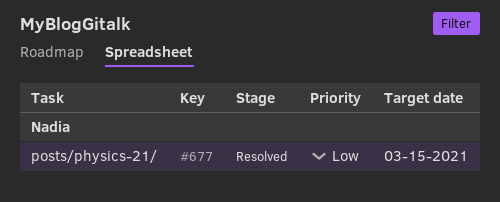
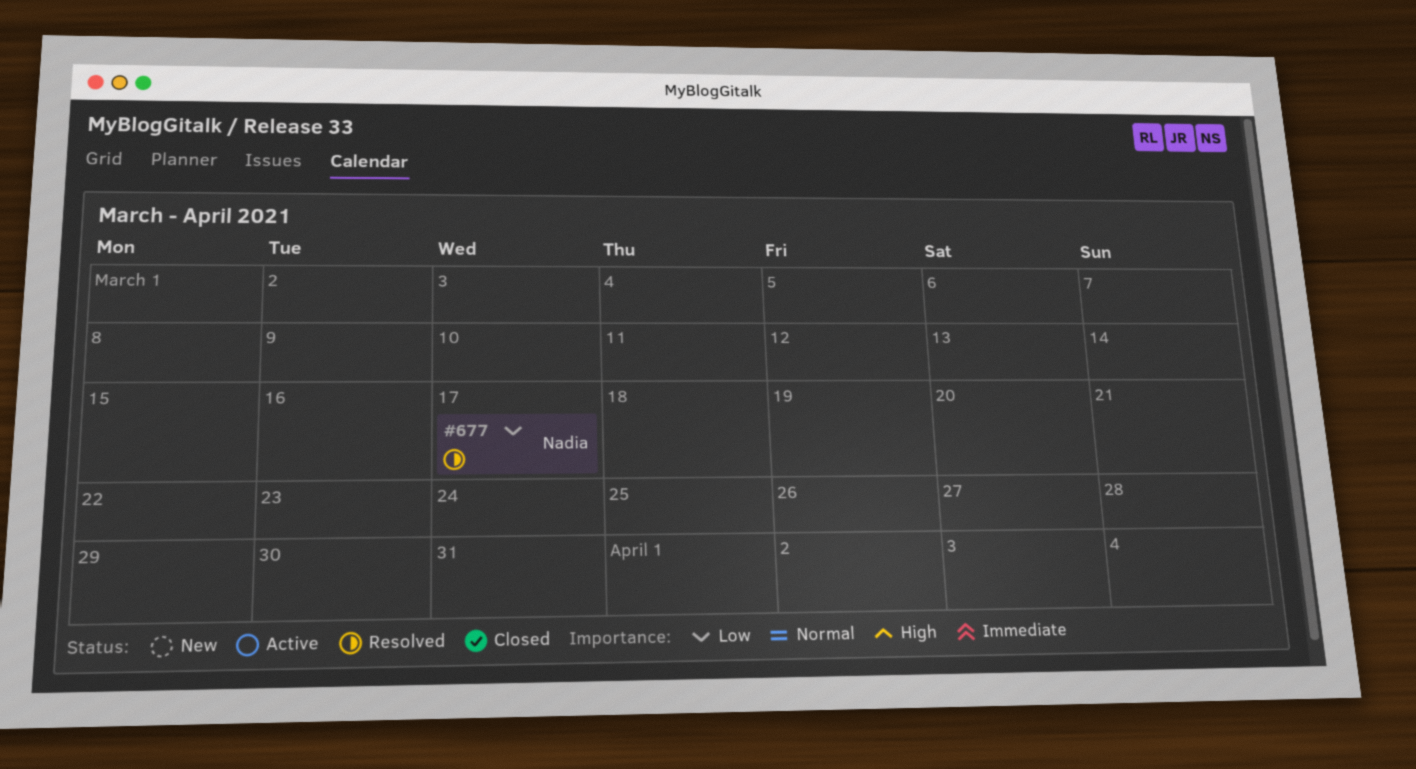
#677, due: Mar 15 -> Mar 17

